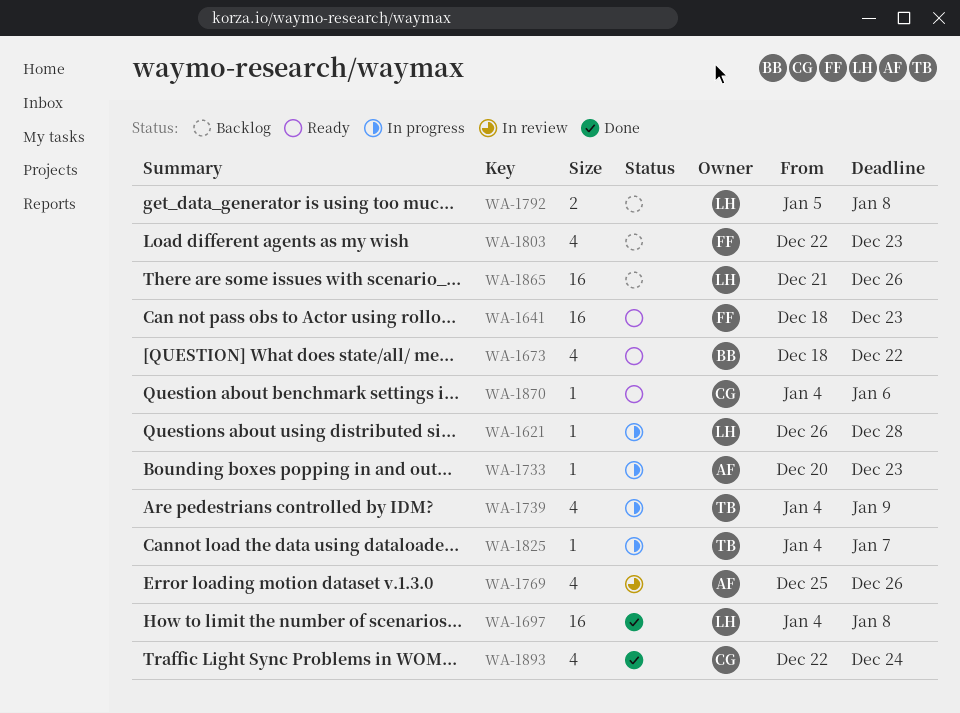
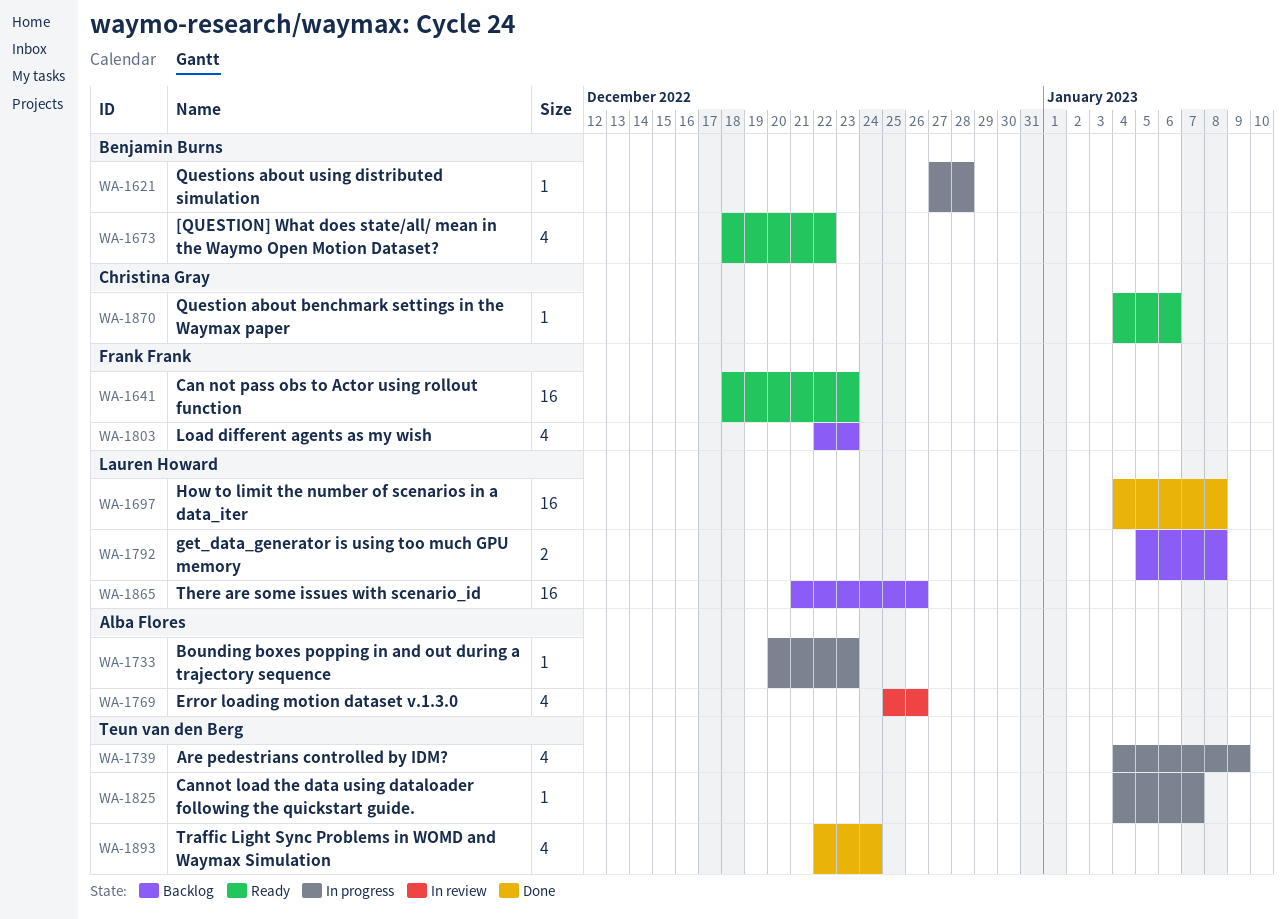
WA-1621, owner: Lauren Howard -> Benjamin Burns
WA-1621, start: Dec 26 -> Dec 27
WA-1893, owner: Christina Gray -> Teun van den Berg

